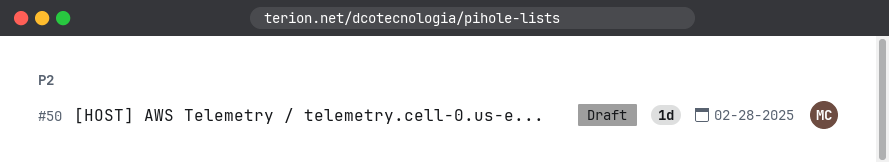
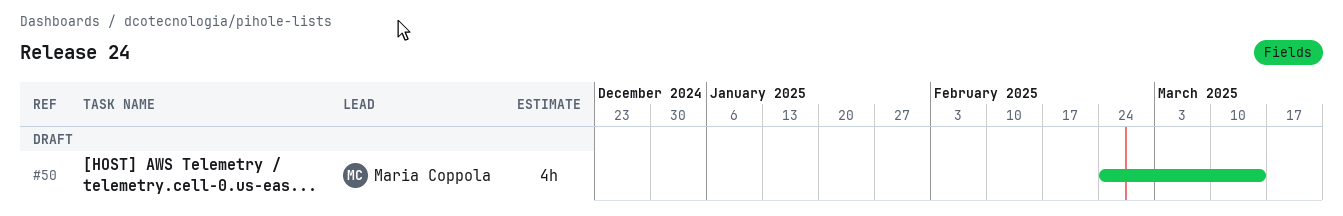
#50, estimate: 1d -> 4h
#50, due: Feb 28 -> Mar 14

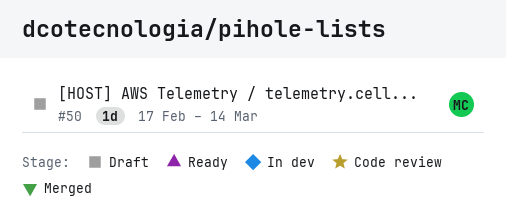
#50, estimate: 4h -> 1d
#50, start: Feb 24 -> Feb 17

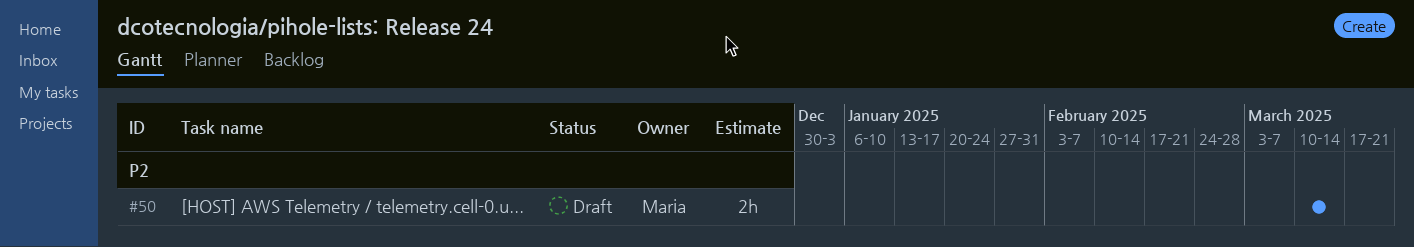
#50, estimate: 1d -> 2h
#50, start: Feb 17 -> Mar 10

